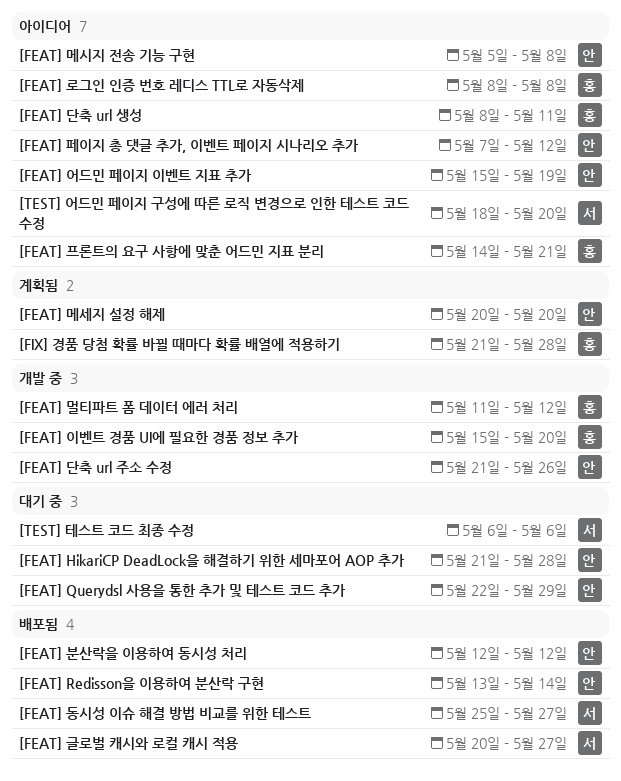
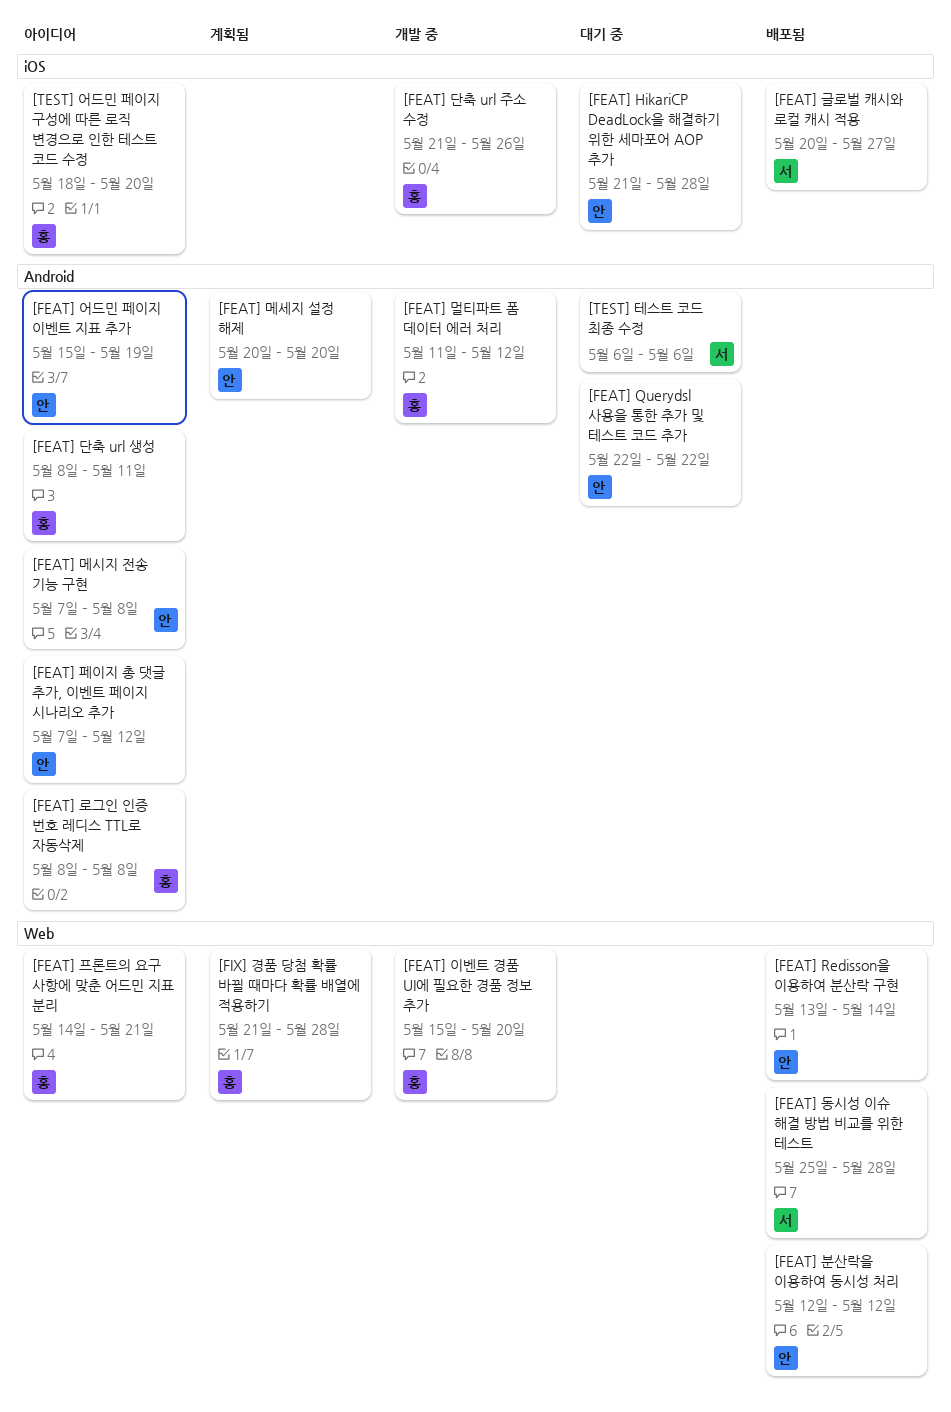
[FEAT] Querydsl 사용을 통한 추가 및 테스트 코드 추가, due: May 29 -> May 22
[FEAT] 단축 url 주소 수정, owner: 안 -> 홍
[FEAT] 동시성 이슈 해결 방법 비교를 위한 테스트, due: May 27 -> May 28
[FEAT] 메시지 전송 기능 구현, start: May 5 -> May 7
[TEST] 어드민 페이지 구성에 따른 로직 변경으로 인한 테스트 코드 수정, owner: 서 -> 홍

